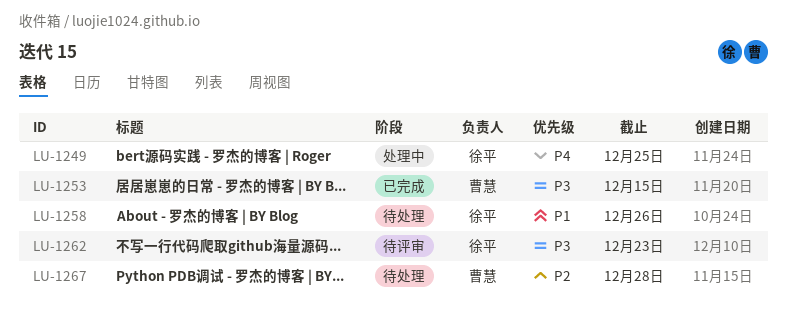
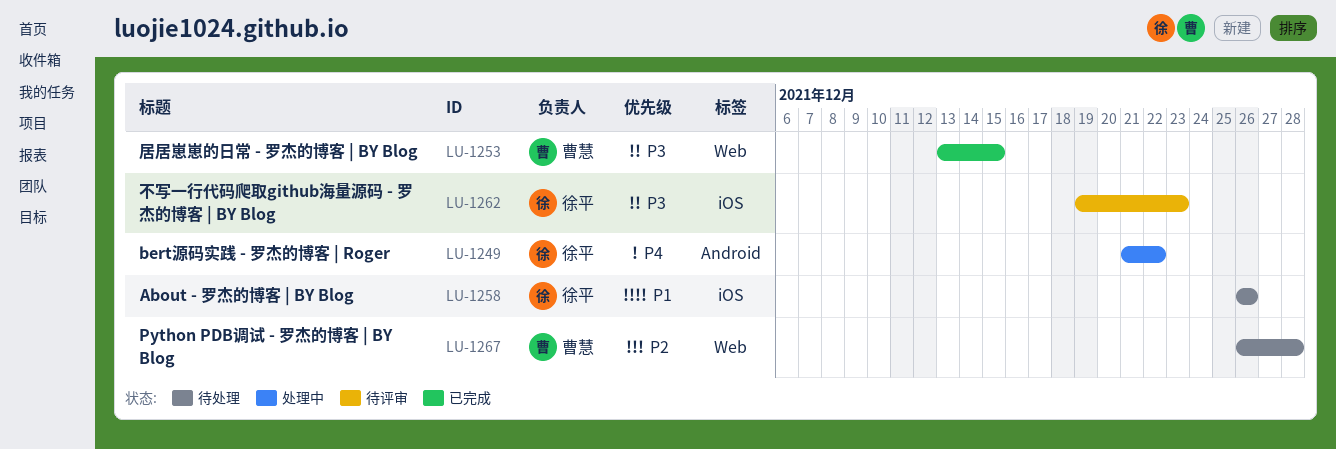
LU-1249, due: Dec 25 -> Dec 22

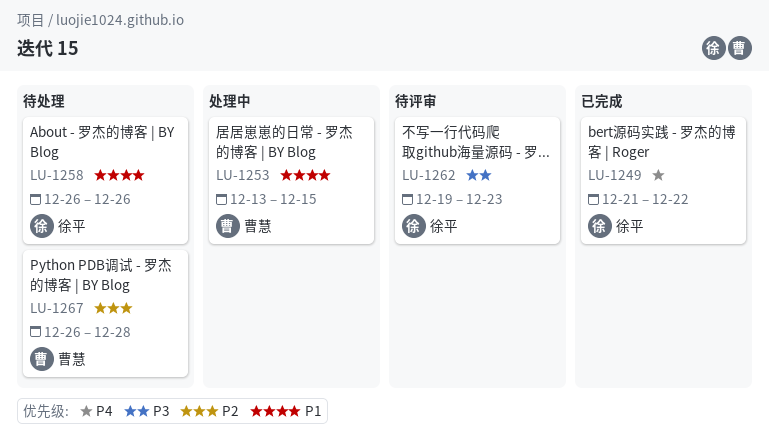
LU-1249, status: 处理中 -> 已完成
LU-1253, status: 已完成 -> 处理中
LU-1253, priority: P3 -> P1

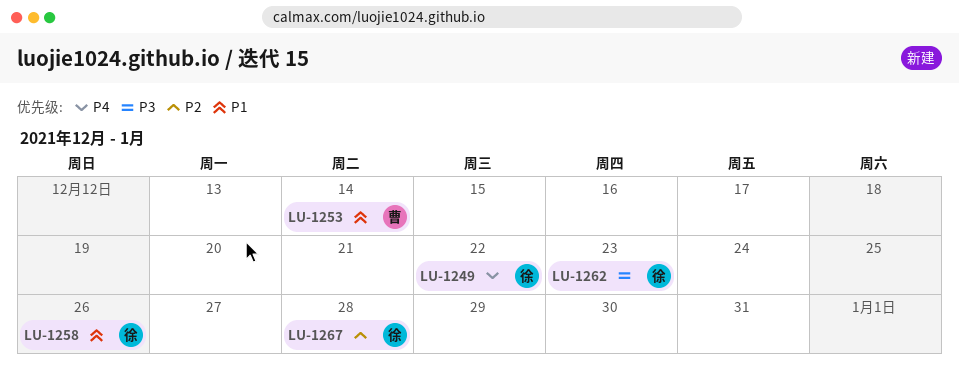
LU-1253, due: Dec 15 -> Dec 14
LU-1267, owner: 曹慧 -> 徐平

